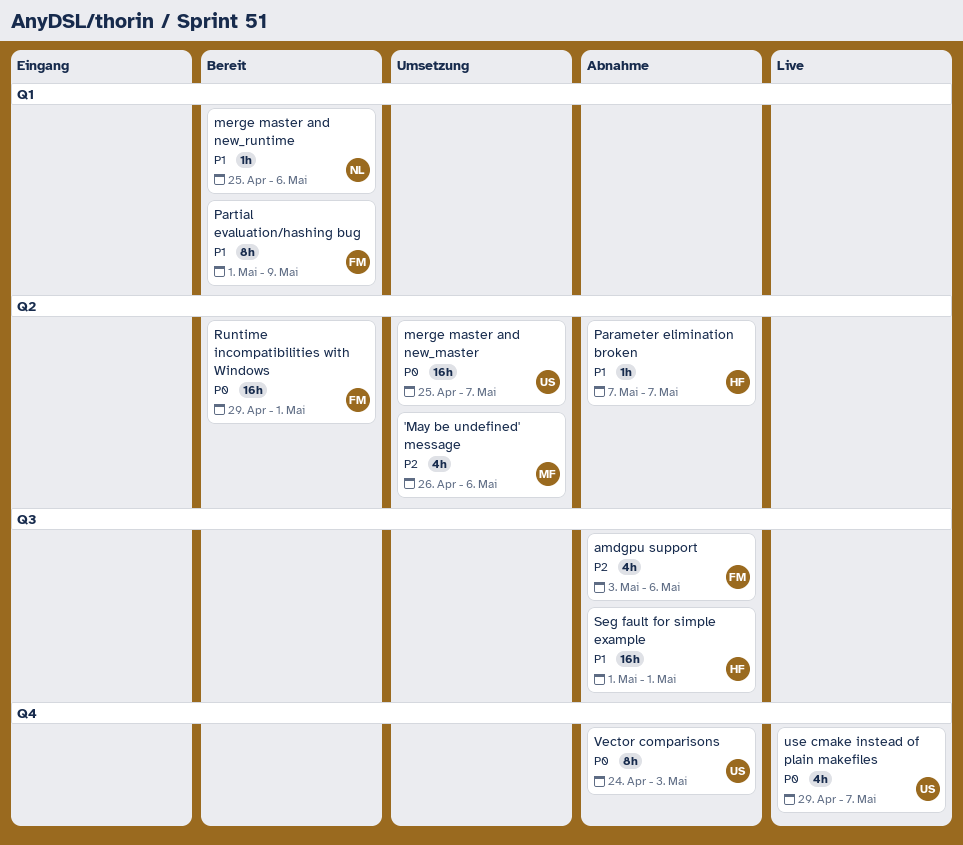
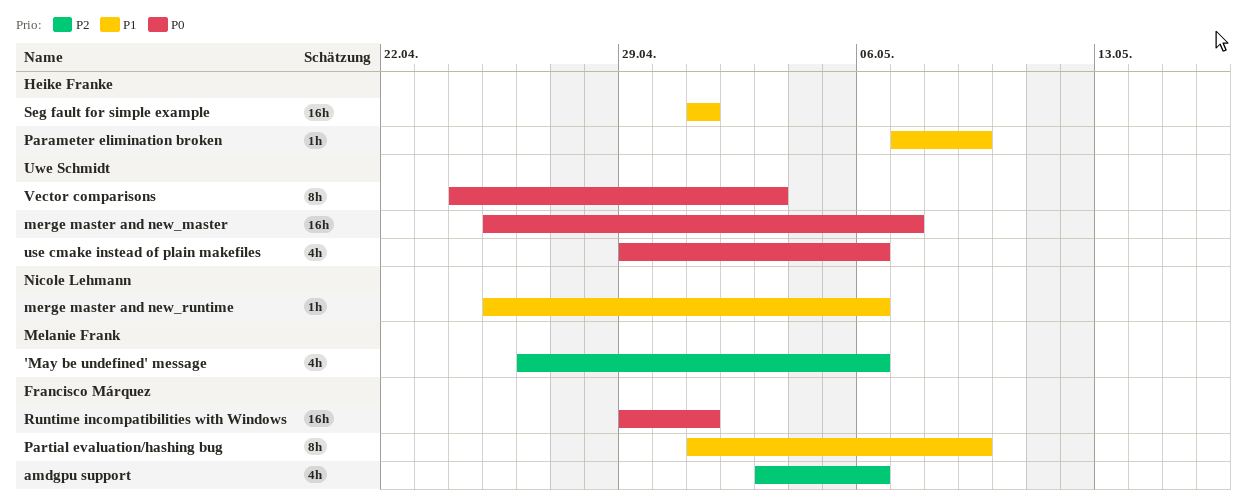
Parameter elimination broken, due: May 7 -> May 9
use cmake instead of plain makefiles, due: May 7 -> May 6

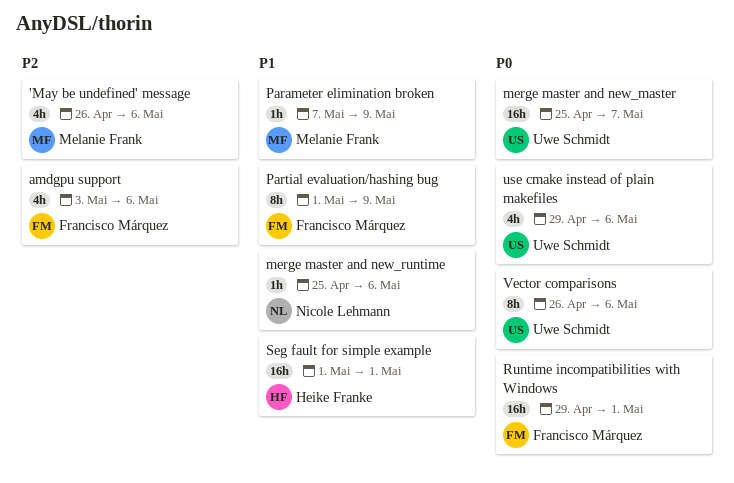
Parameter elimination broken, owner: Heike Franke -> Melanie Frank
Vector comparisons, start: Apr 24 -> Apr 26
Vector comparisons, due: May 3 -> May 6

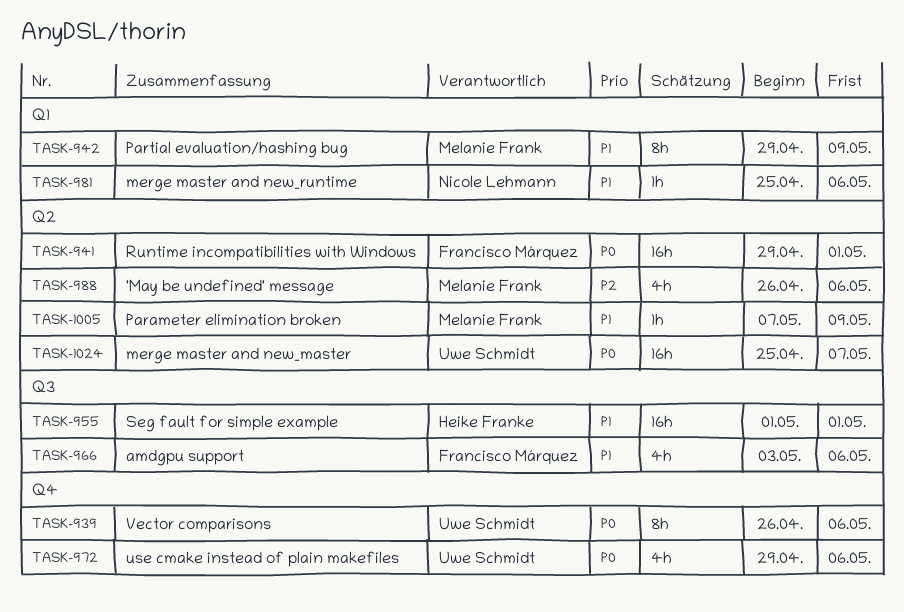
amdgpu support, priority: P2 -> P1
Partial evaluation/hashing bug, owner: Francisco Márquez -> Melanie Frank
Partial evaluation/hashing bug, start: May 1 -> Apr 29

